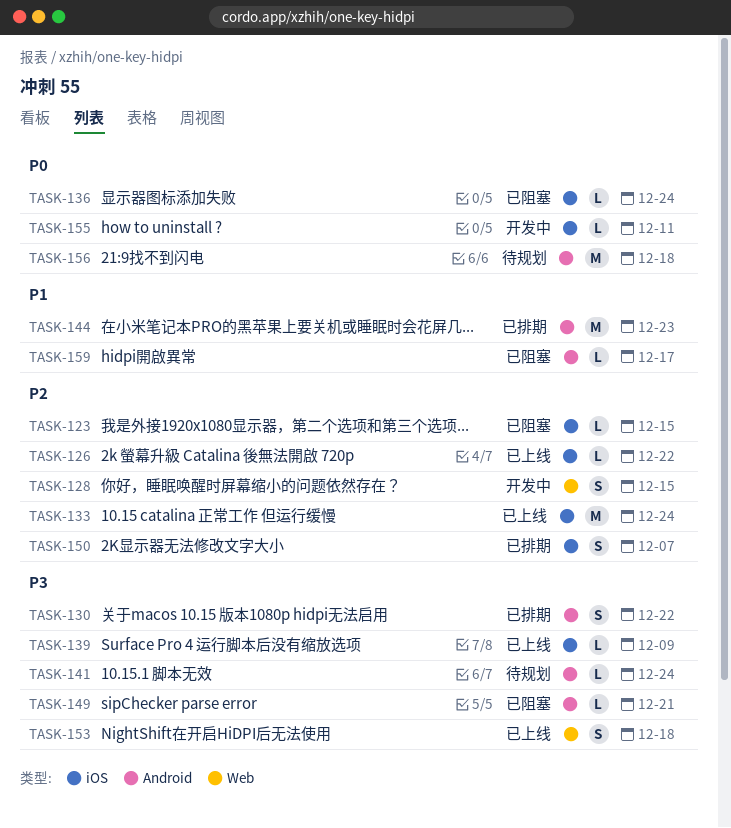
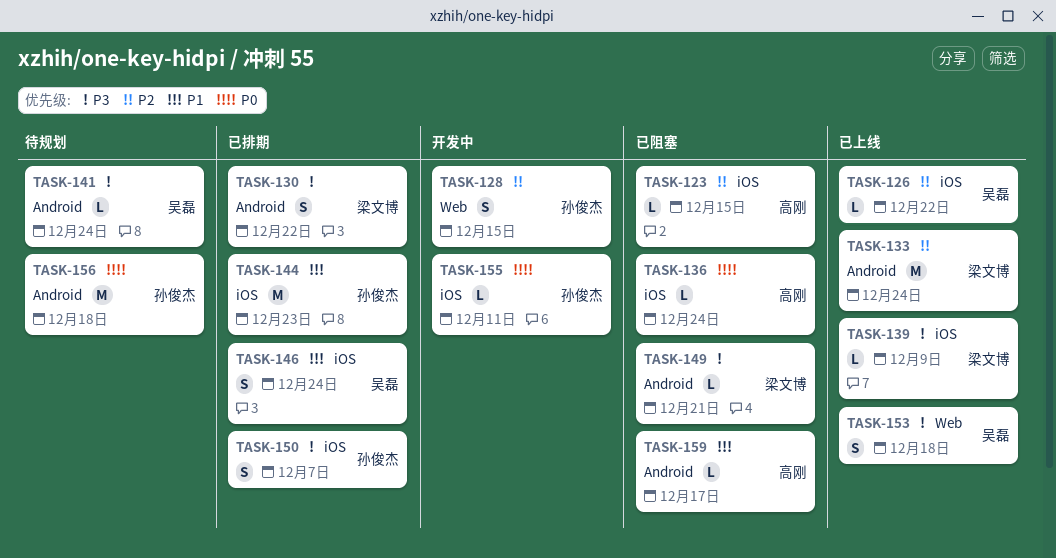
TASK-133, label: iOS -> Android
TASK-144, label: Android -> iOS
TASK-146: none -> present
TASK-150, priority: P2 -> P3

